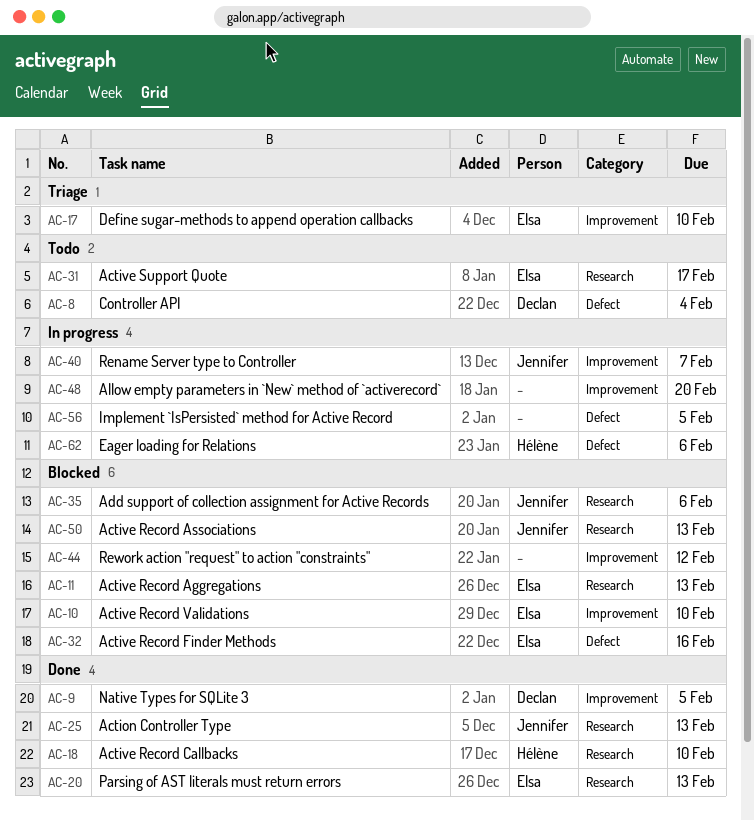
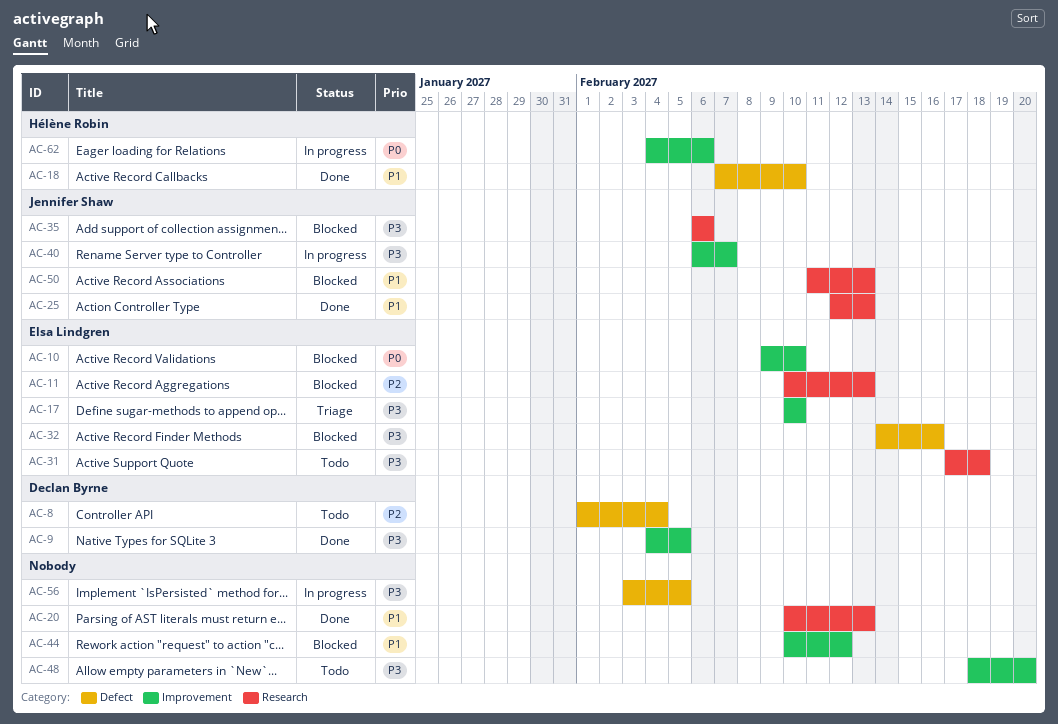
AC-18, label: Research -> Defect
AC-20, owner: Elsa Lindgren -> none
AC-31, due: Feb 17 -> Feb 18
AC-48, status: In progress -> Todo
AC-62, label: Defect -> Improvement

